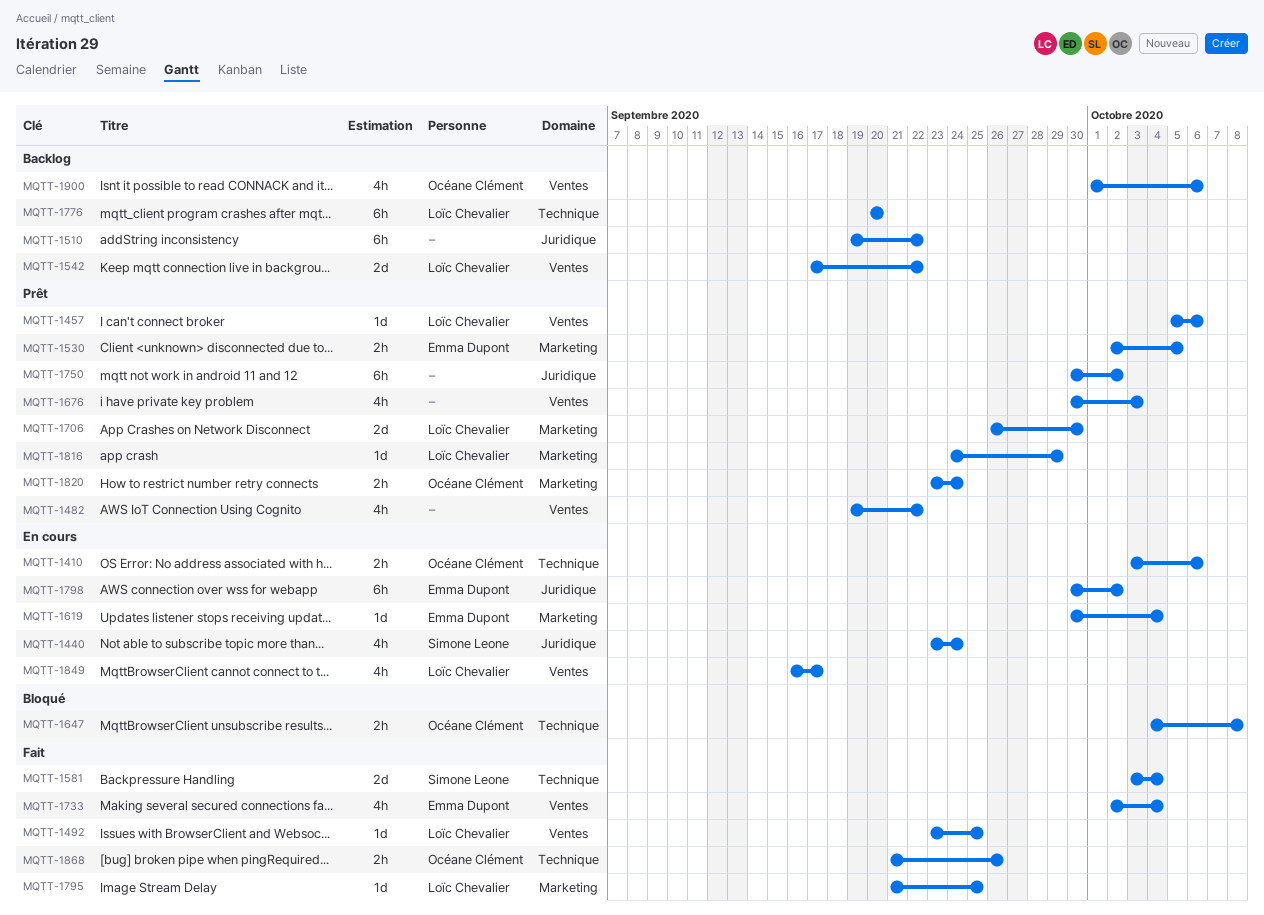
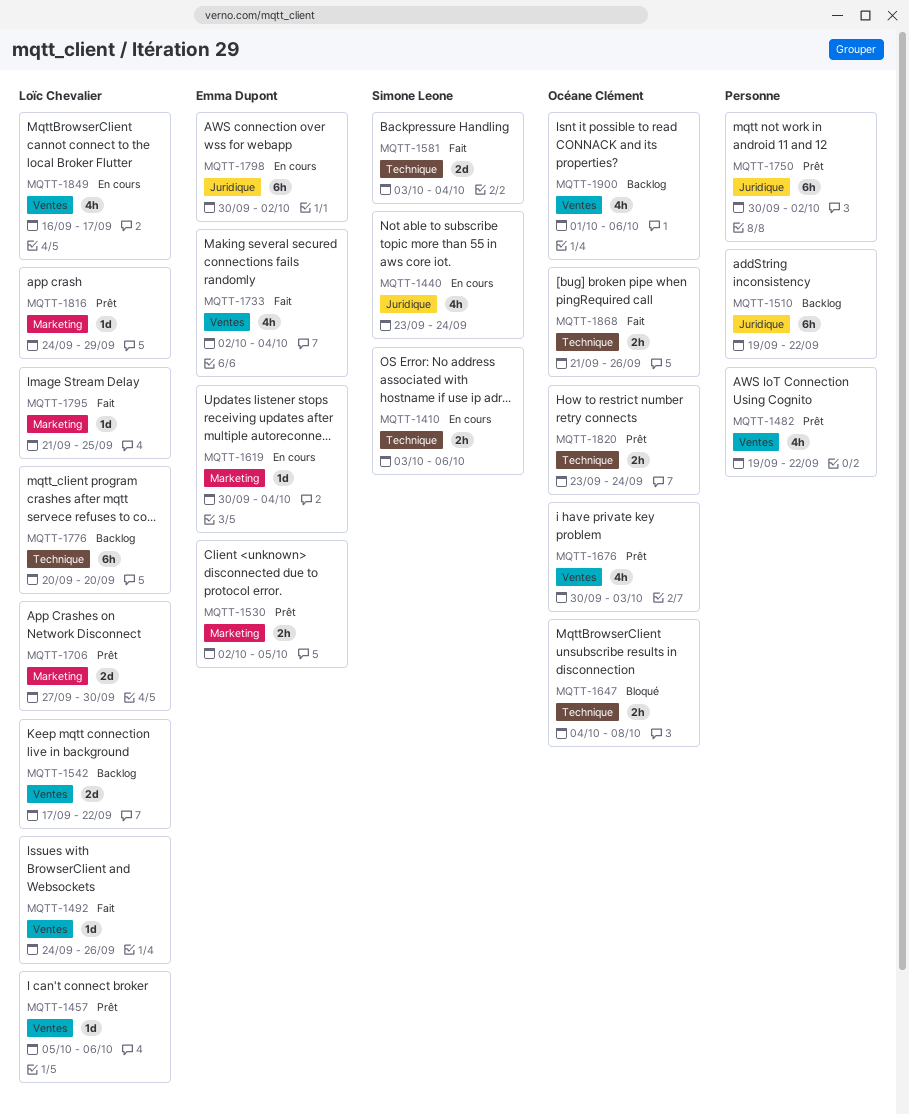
MQTT-1410, owner: Océane Clément -> Simone Leone
MQTT-1492, start: Sep 23 -> Sep 24
MQTT-1492, due: Sep 25 -> Sep 26
MQTT-1676, owner: none -> Océane Clément
MQTT-1706, start: Sep 26 -> Sep 27
MQTT-1820, label: Marketing -> Technique

